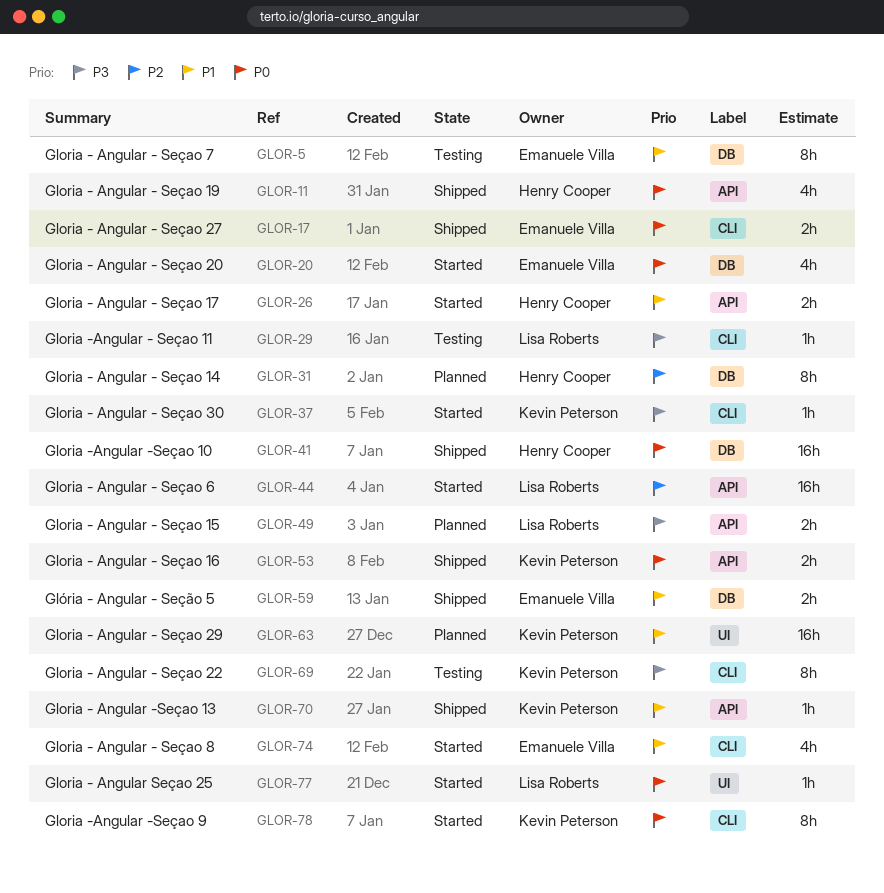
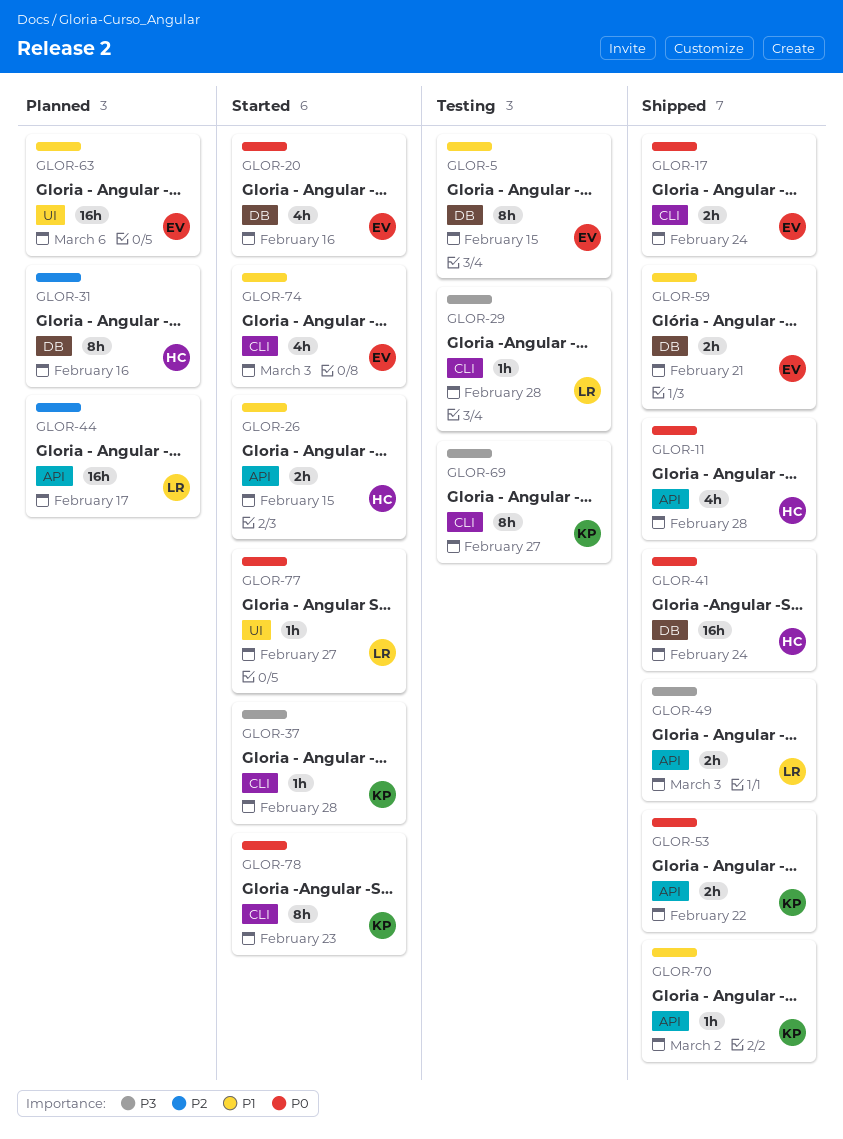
GLOR-44, status: Started -> Planned
GLOR-49, status: Planned -> Shipped
GLOR-63, owner: Kevin Peterson -> Emanuele Villa

